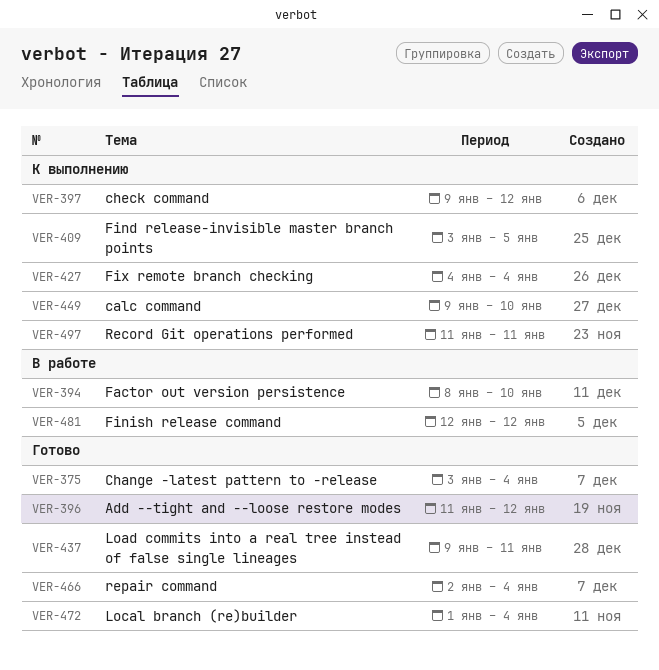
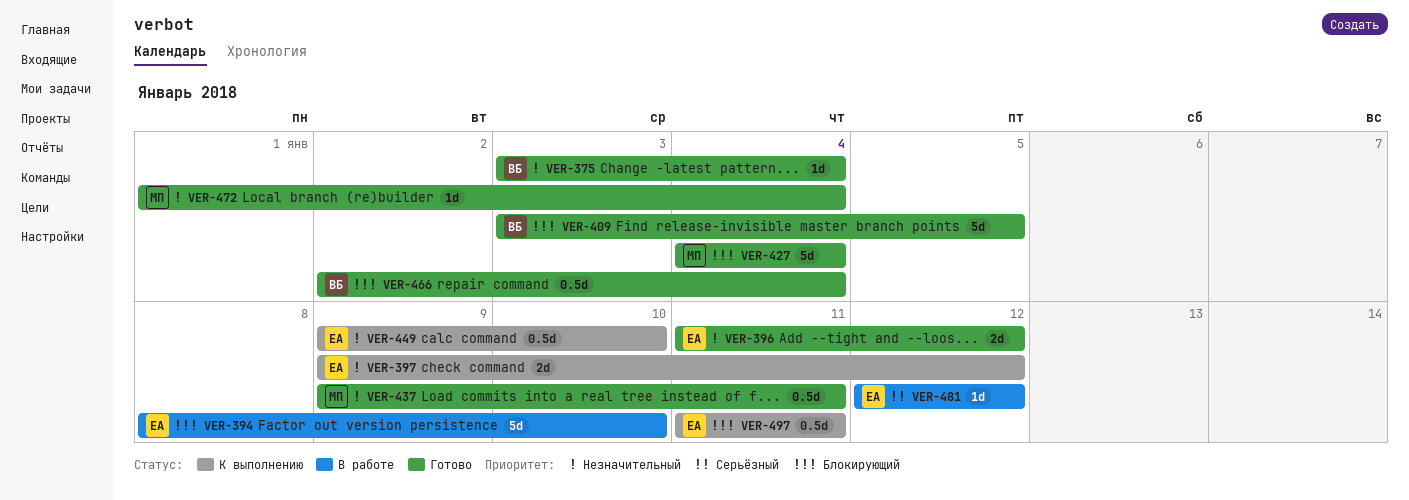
VER-409, status: К выполнению -> Готово
VER-427, status: К выполнению -> Готово

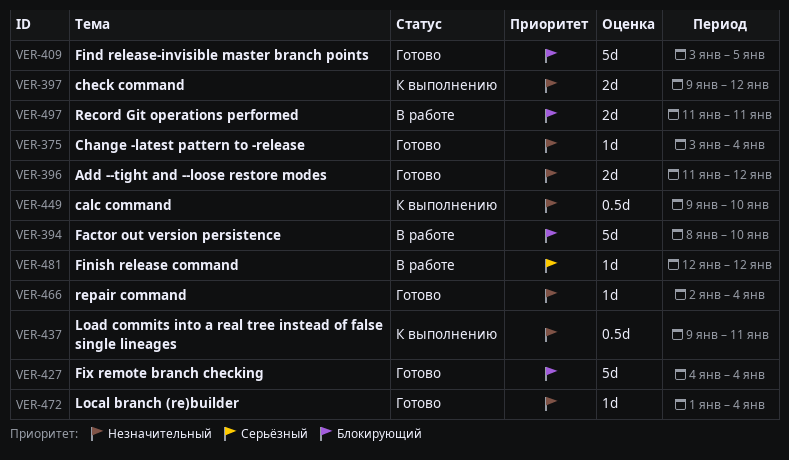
VER-437, status: Готово -> К выполнению
VER-466, priority: Блокирующий -> Незначительный
VER-466, estimate: 0.5d -> 1d
VER-497, status: К выполнению -> В работе
VER-497, estimate: 0.5d -> 2d

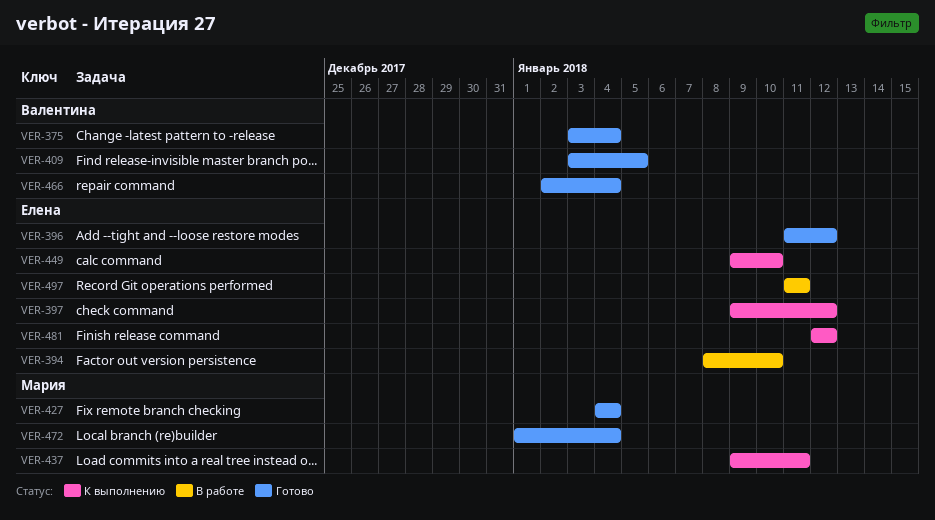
VER-481, status: В работе -> К выполнению

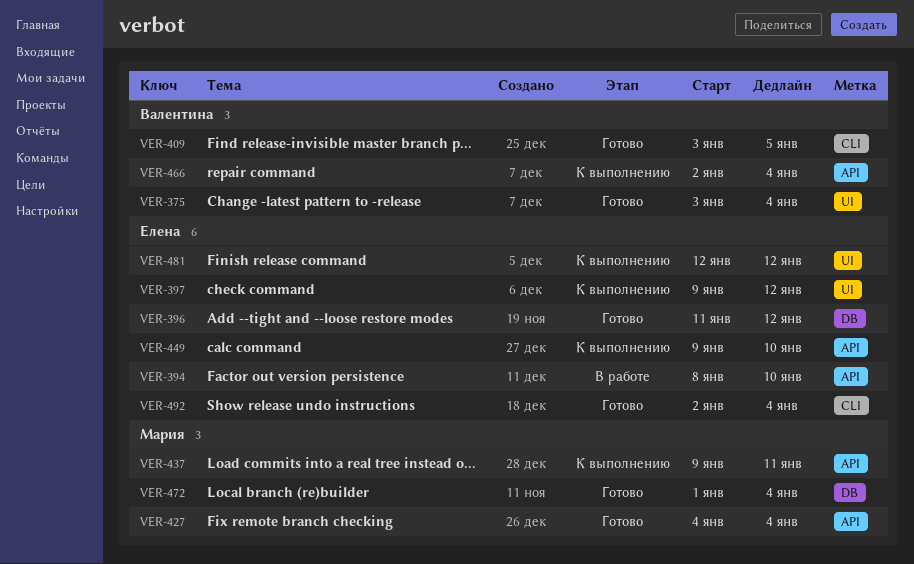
VER-466, status: Готово -> К выполнению
VER-492: none -> present
VER-497: present -> none

